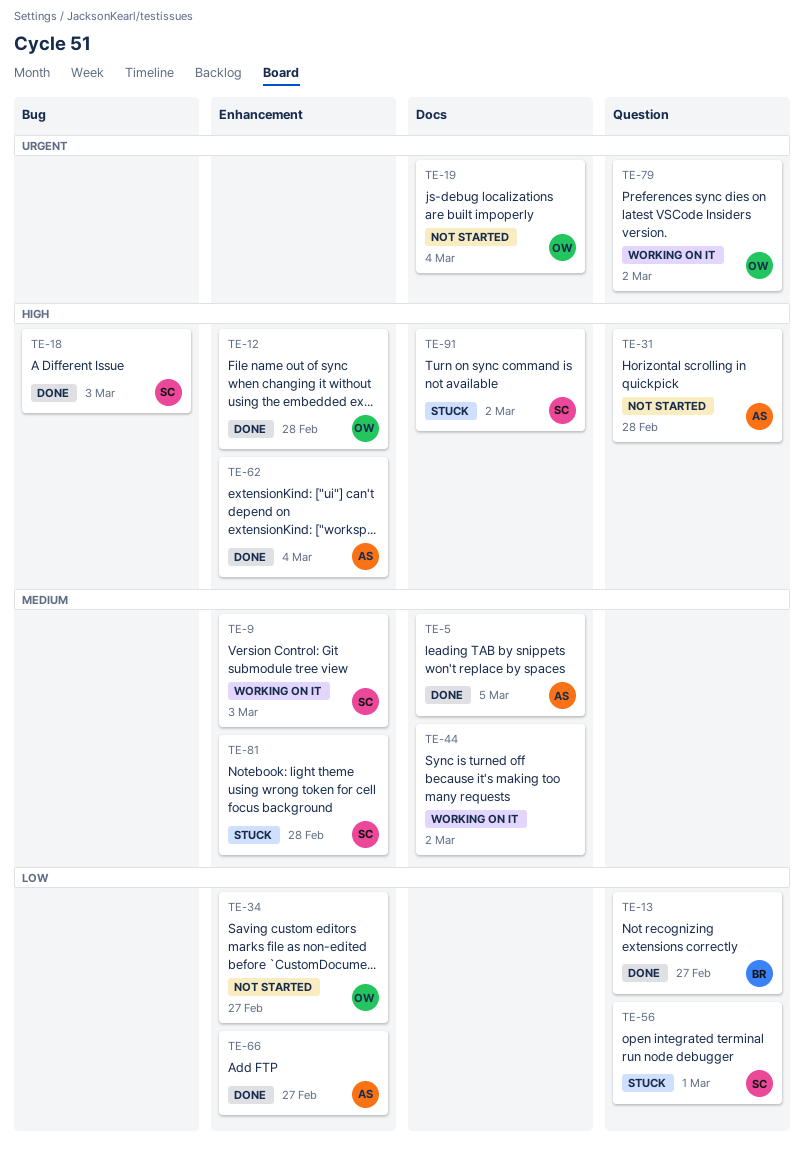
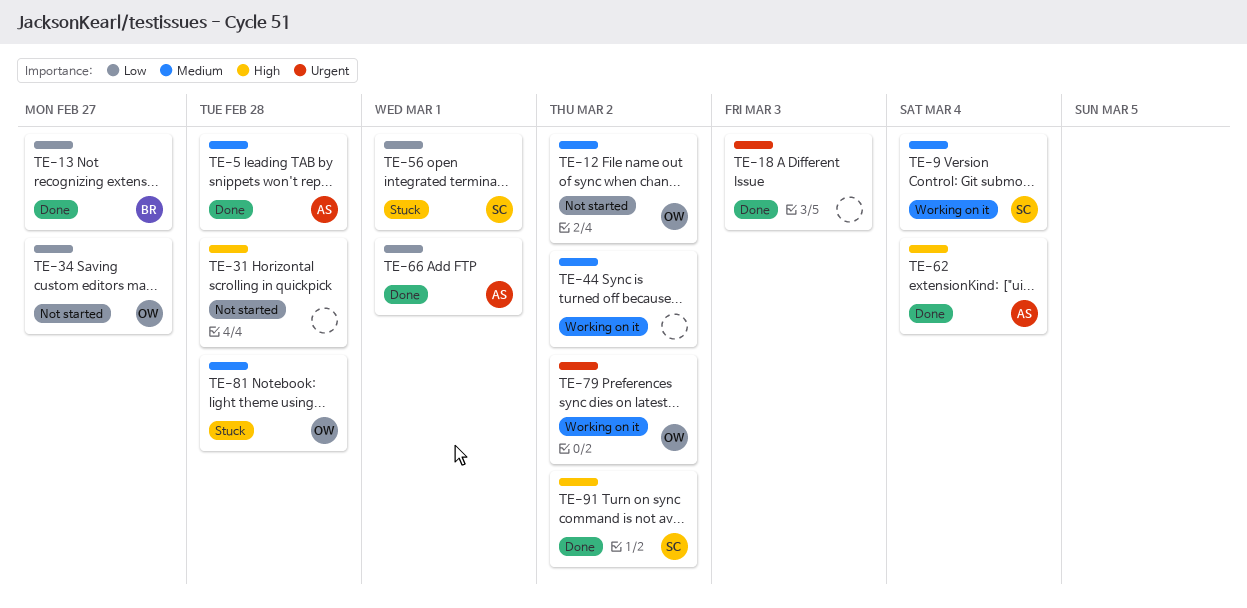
TE-5, due: Mar 5 -> Feb 28
TE-9, due: Mar 3 -> Mar 4
TE-12, status: Done -> Not started
TE-12, priority: High -> Medium
TE-12, due: Feb 28 -> Mar 2
TE-18, owner: SC -> none
TE-18, priority: High -> Urgent
TE-19: present -> none
TE-31, owner: AS -> none
TE-66, due: Feb 27 -> Mar 1
TE-81, owner: SC -> OW
TE-91, status: Stuck -> Done

